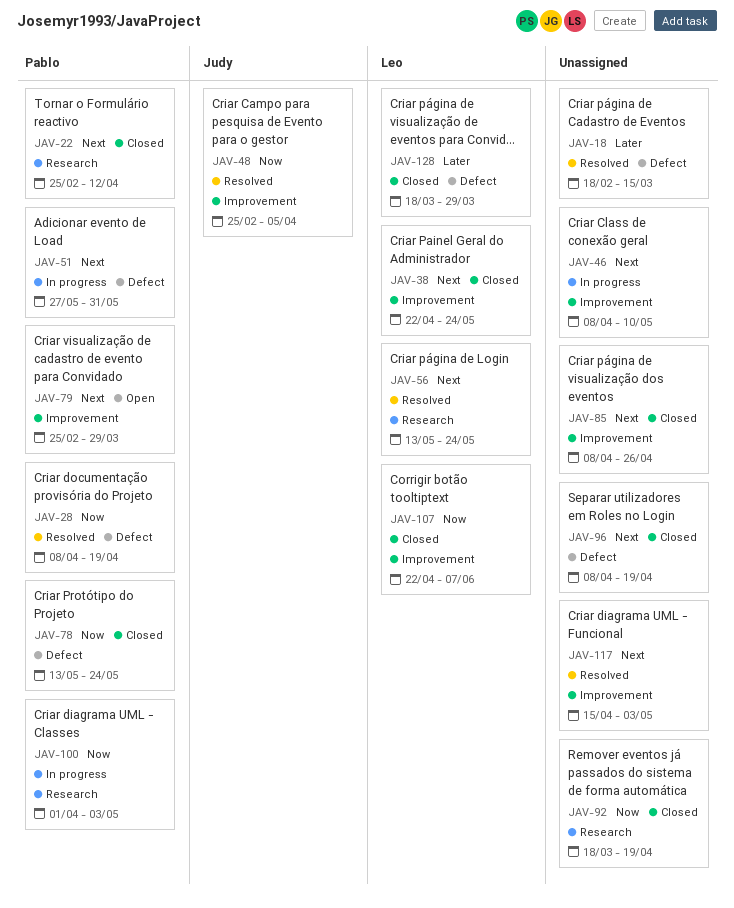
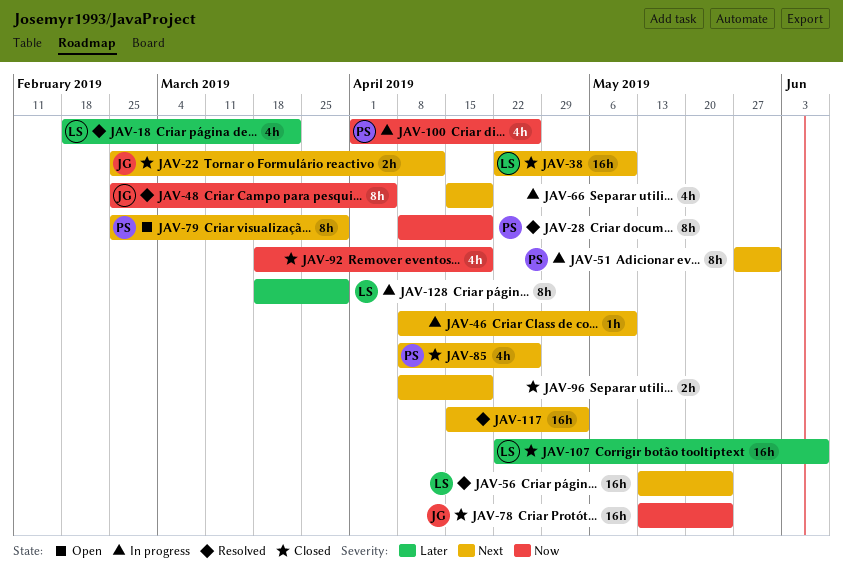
JAV-18, owner: none -> Leo
JAV-18, due: Mar 15 -> Mar 22
JAV-22, owner: Pablo -> Judy
JAV-38, due: May 24 -> May 10
JAV-66: none -> present
JAV-78, owner: Pablo -> Judy
JAV-85, owner: none -> Pablo
JAV-100, due: May 3 -> Apr 26
JAV-107, priority: Now -> Later
JAV-128, status: Closed -> In progress

